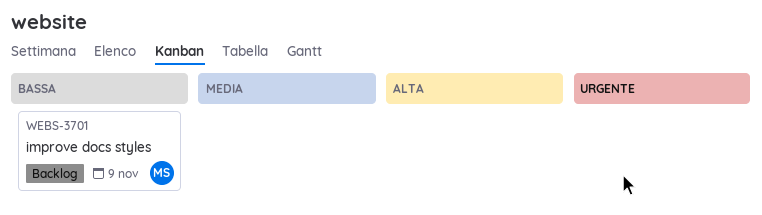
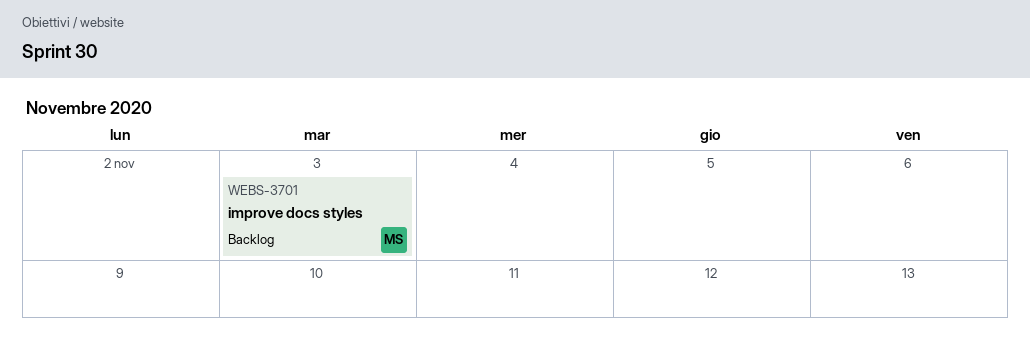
WEBS-3701, due: Nov 9 -> Nov 3

